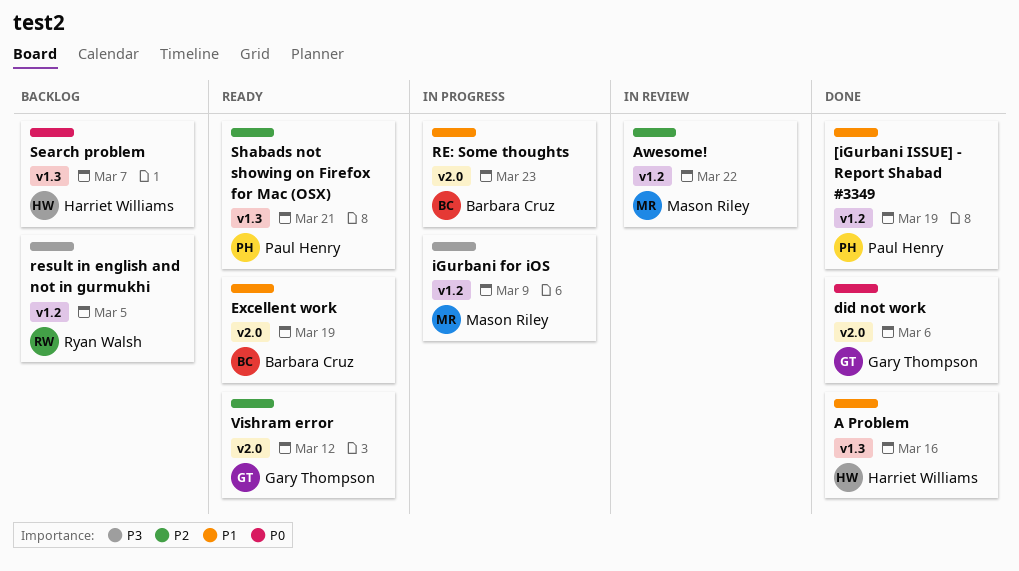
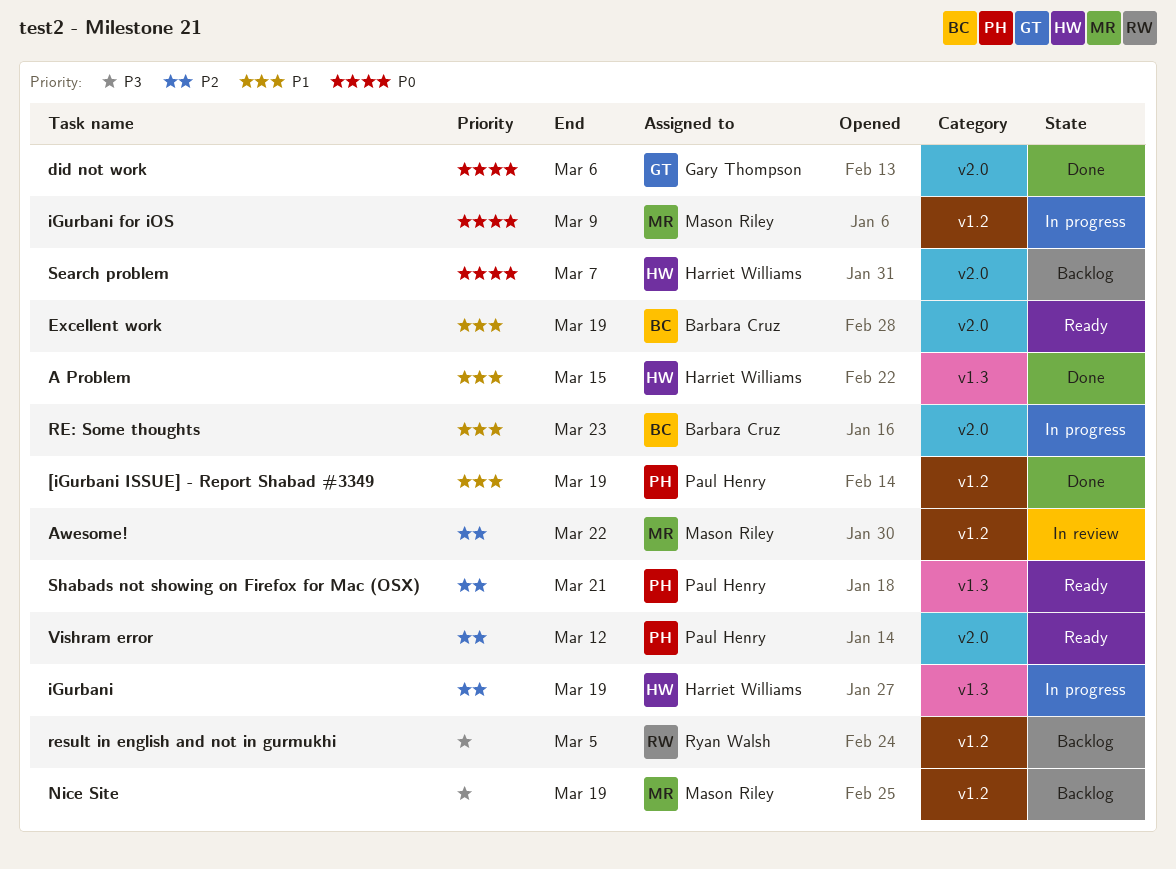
A Problem, due: Mar 16 -> Mar 15
iGurbani: none -> present
iGurbani for iOS, priority: P3 -> P0
Nice Site: none -> present
Search problem, label: v1.3 -> v2.0
Vishram error, owner: Gary Thompson -> Paul Henry

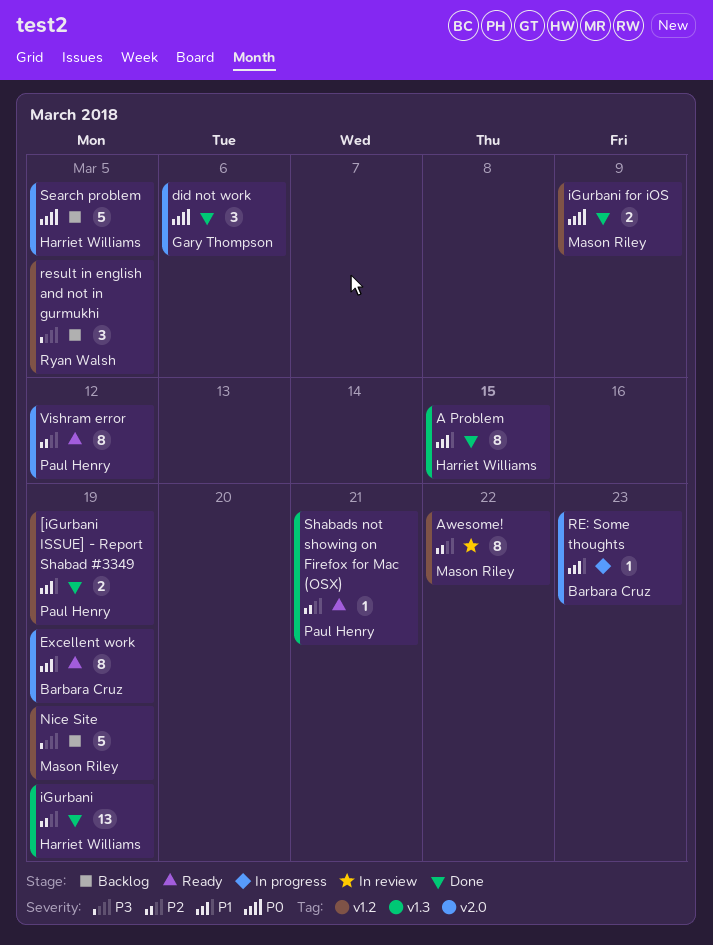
iGurbani, status: In progress -> Done
iGurbani for iOS, status: In progress -> Done
Search problem, due: Mar 7 -> Mar 5

